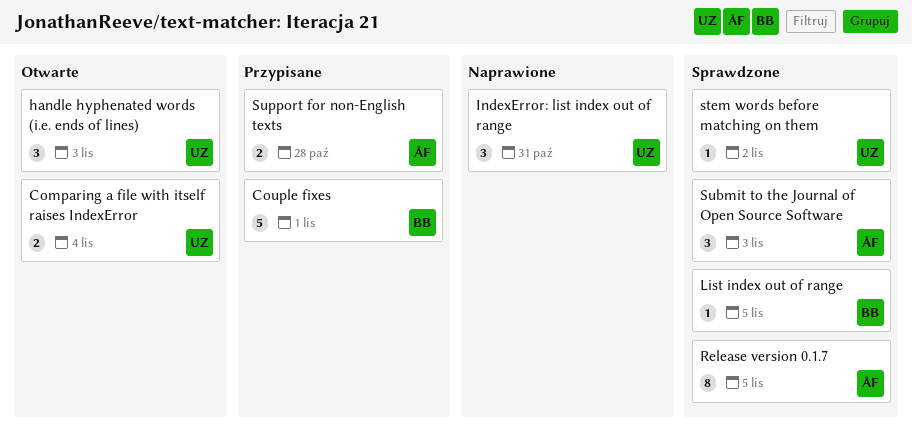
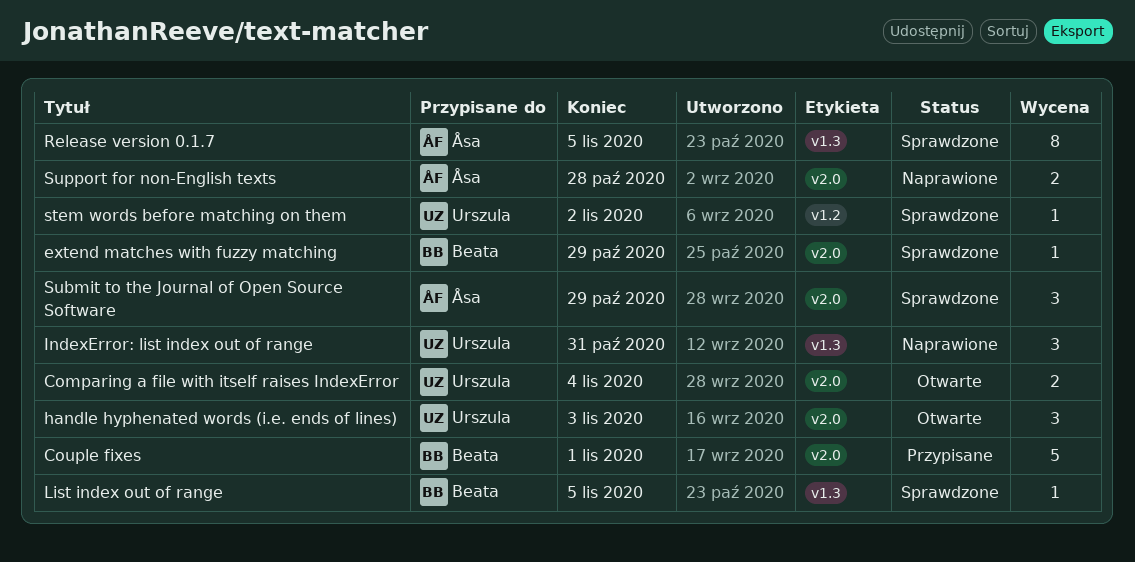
extend matches with fuzzy matching: none -> present
Submit to the Journal of Open Source Software, due: Nov 3 -> Oct 29
Support for non-English texts, status: Przypisane -> Naprawione

